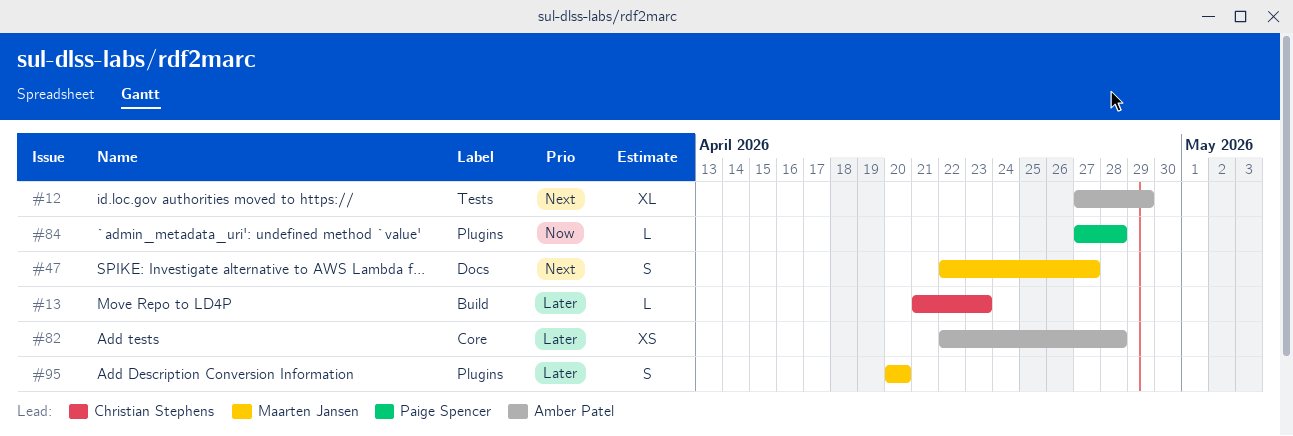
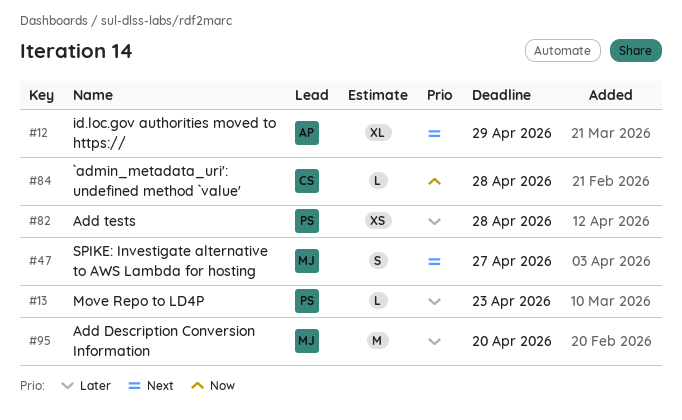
#13, owner: Christian Stephens -> Paige Spencer
#82, owner: Amber Patel -> Paige Spencer
#84, owner: Paige Spencer -> Christian Stephens
#95, estimate: S -> M

